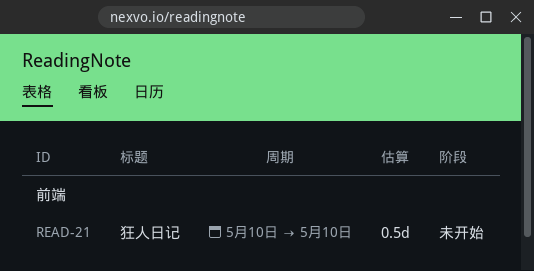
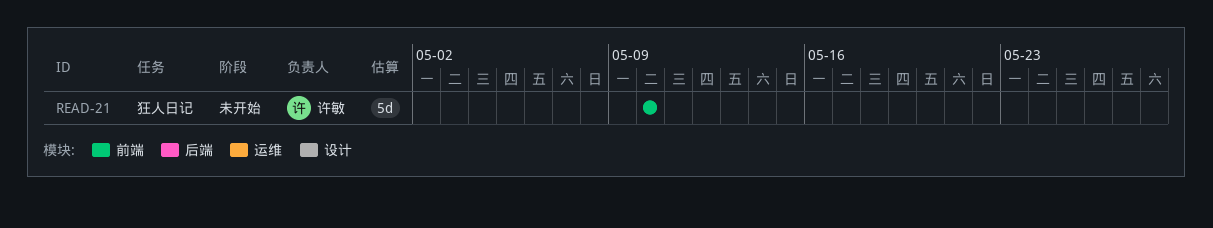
READ-21, estimate: 0.5d -> 5d

